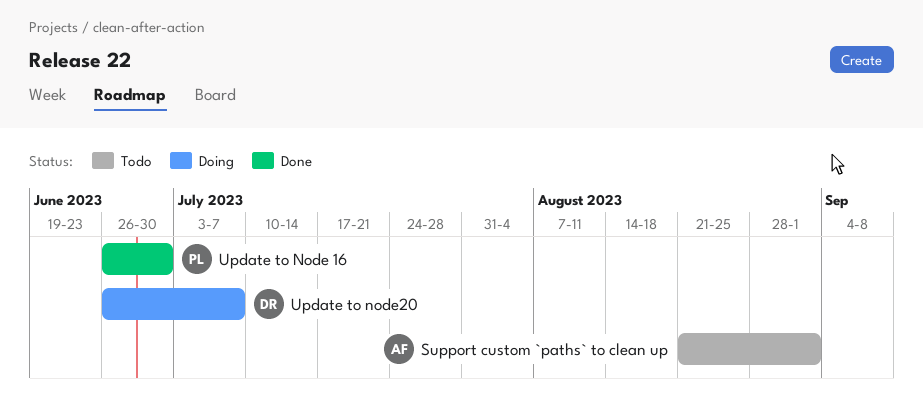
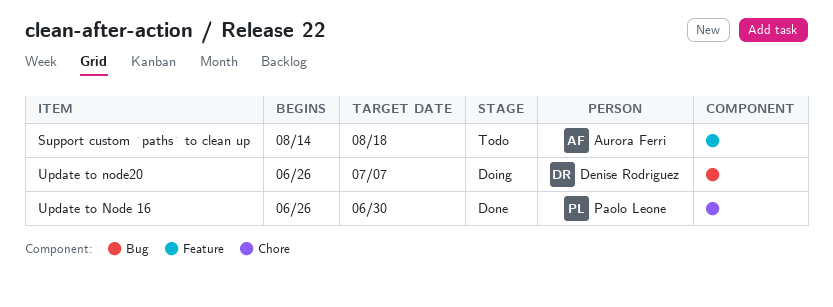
Support custom `paths` to clean up, start: Aug 21 -> Aug 14
Support custom `paths` to clean up, due: Sep 1 -> Aug 18

